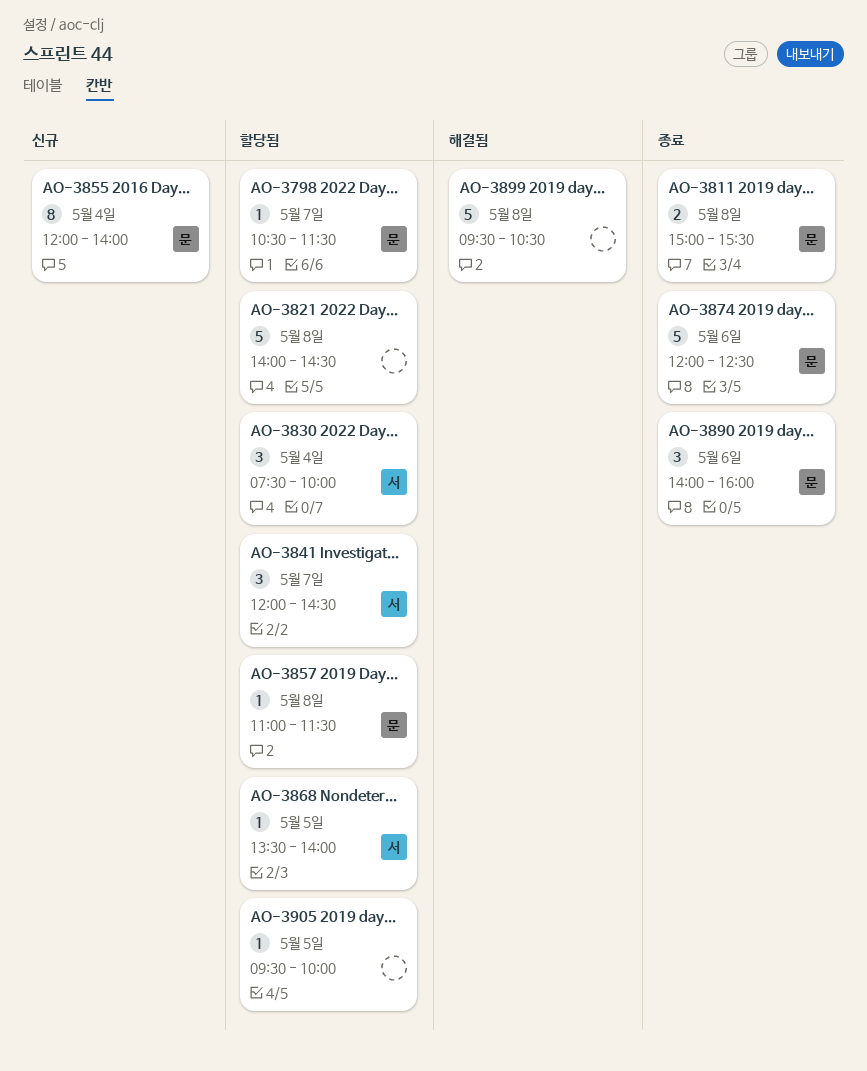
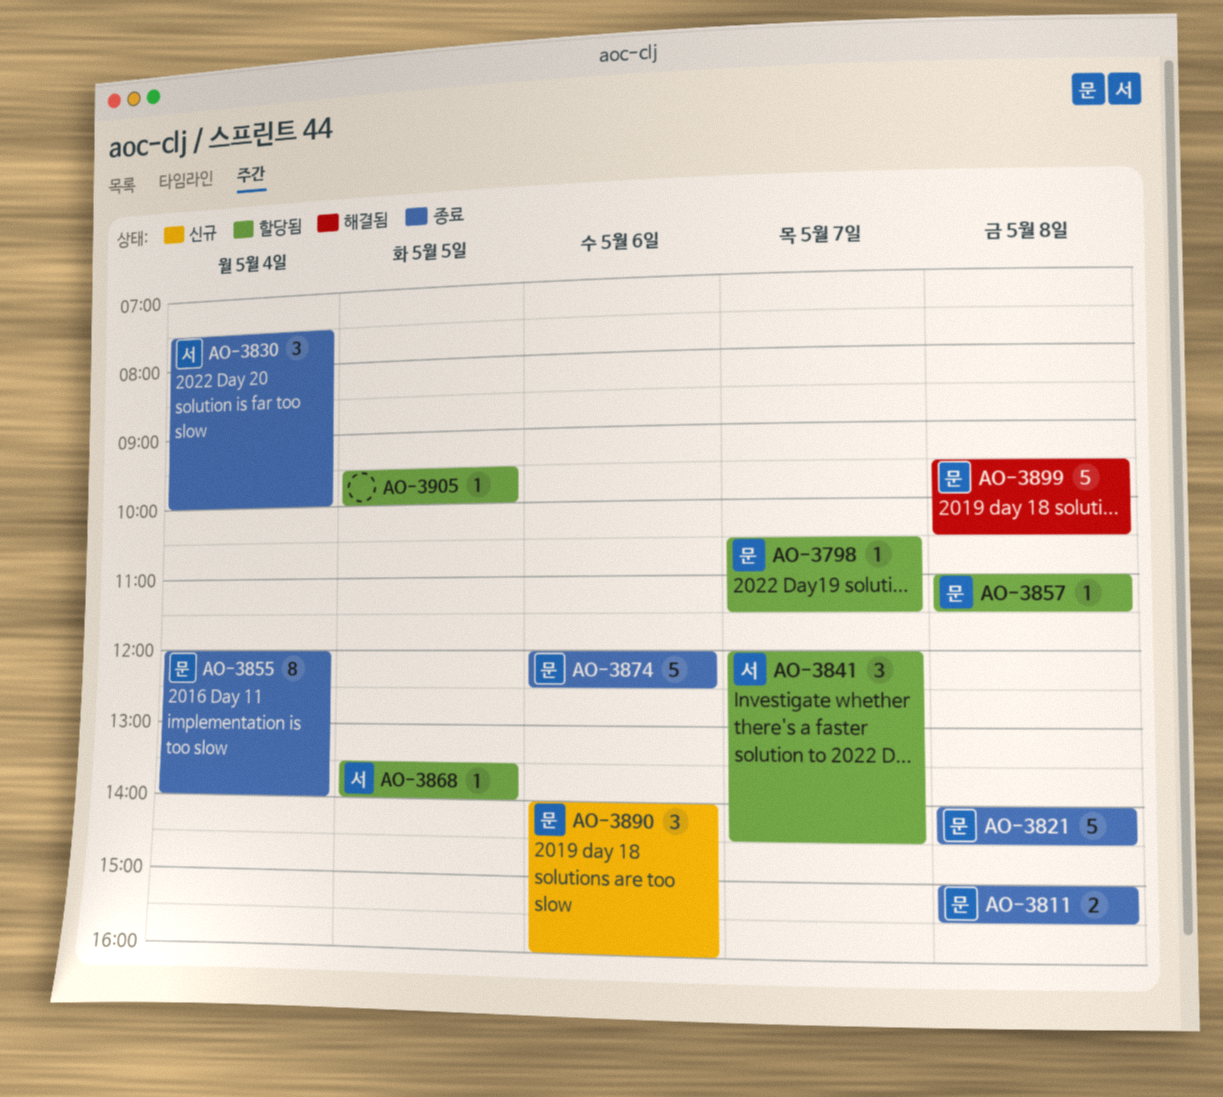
AO-3821, status: 할당됨 -> 종료
AO-3821, owner: none -> 문
AO-3830, status: 할당됨 -> 종료
AO-3855, status: 신규 -> 종료
AO-3890, status: 종료 -> 신규
AO-3899, owner: none -> 문

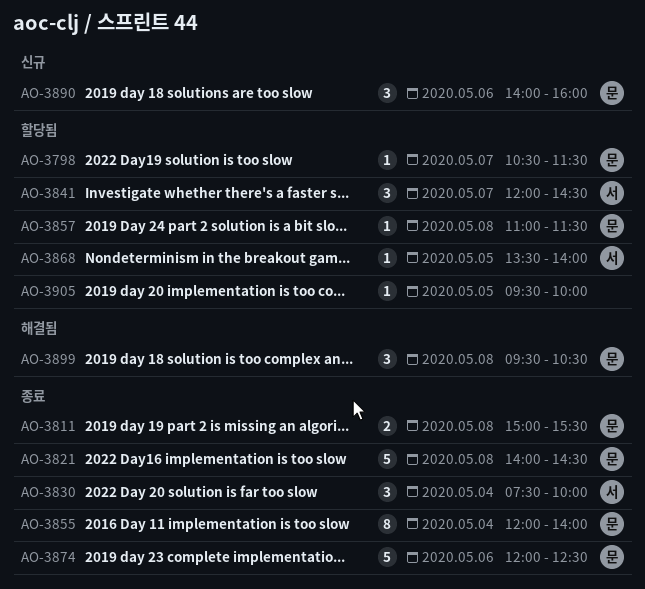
AO-3899, estimate: 5 -> 3

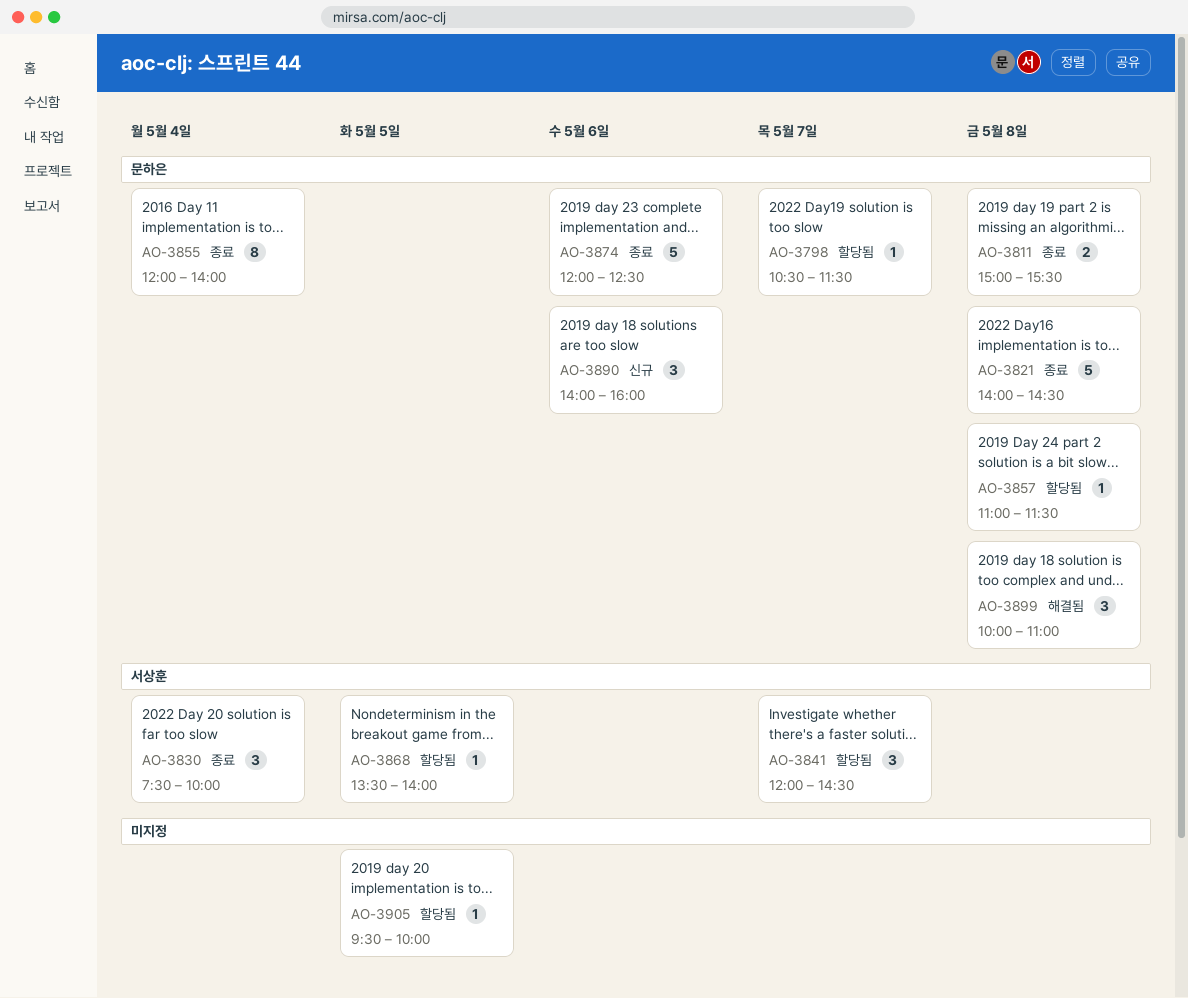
AO-3899, begins: 09:30 -> 10:00
AO-3899, ends: 10:30 -> 11:00

